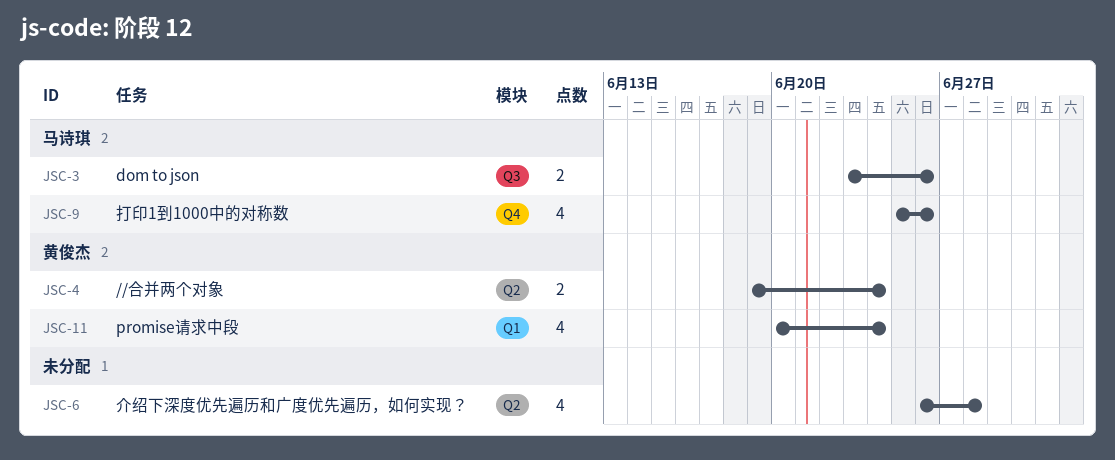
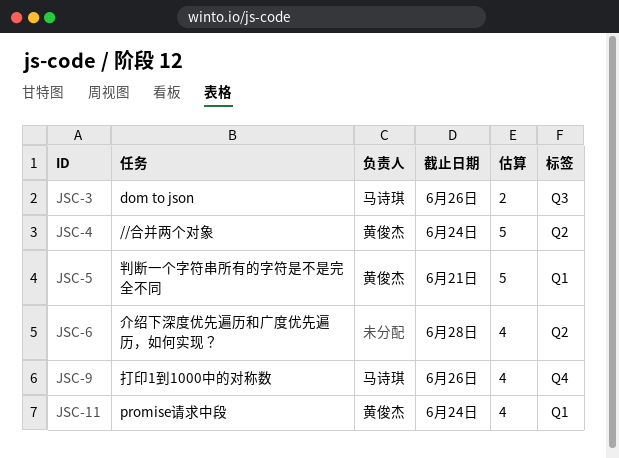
JSC-4, estimate: 2 -> 5
JSC-5: none -> present

